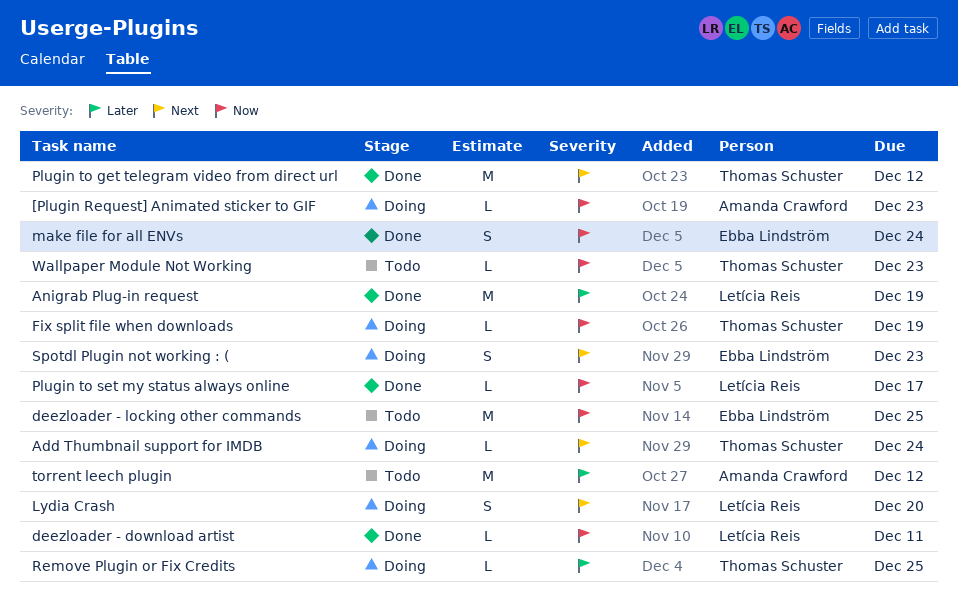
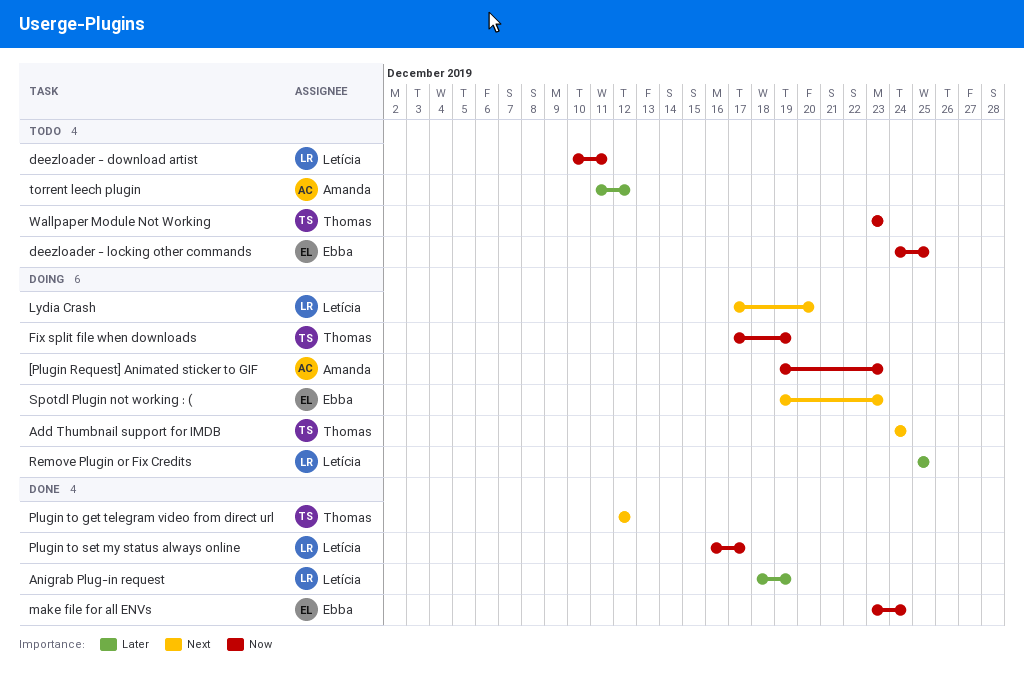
deezloader - download artist, status: Done -> Todo
Remove Plugin or Fix Credits, owner: Thomas Schuster -> Letícia Reis

